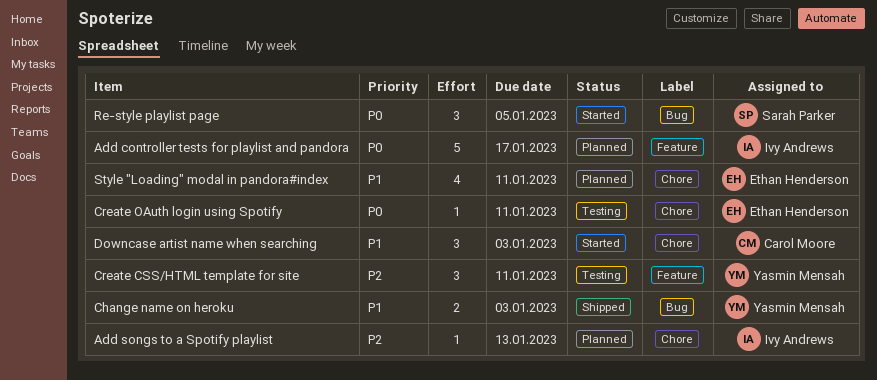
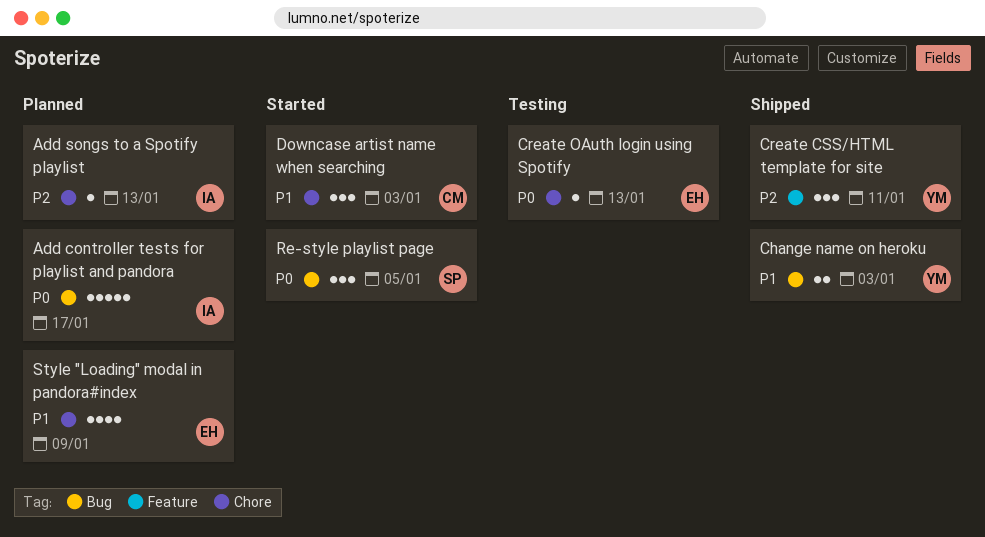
Add controller tests for playlist and pandora, label: Feature -> Bug
Create CSS/HTML template for site, status: Testing -> Shipped
Create OAuth login using Spotify, due: Jan 11 -> Jan 13
Style "Loading" modal in pandora#index, due: Jan 11 -> Jan 9

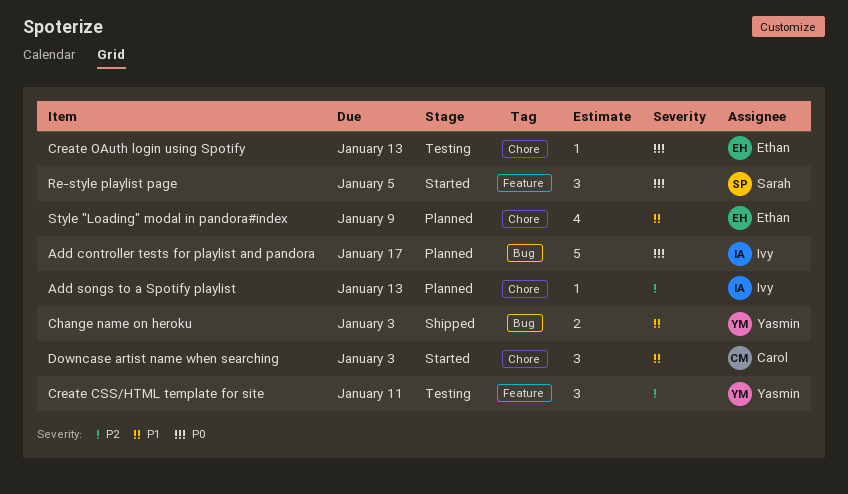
Create CSS/HTML template for site, status: Shipped -> Testing
Re-style playlist page, label: Bug -> Feature

